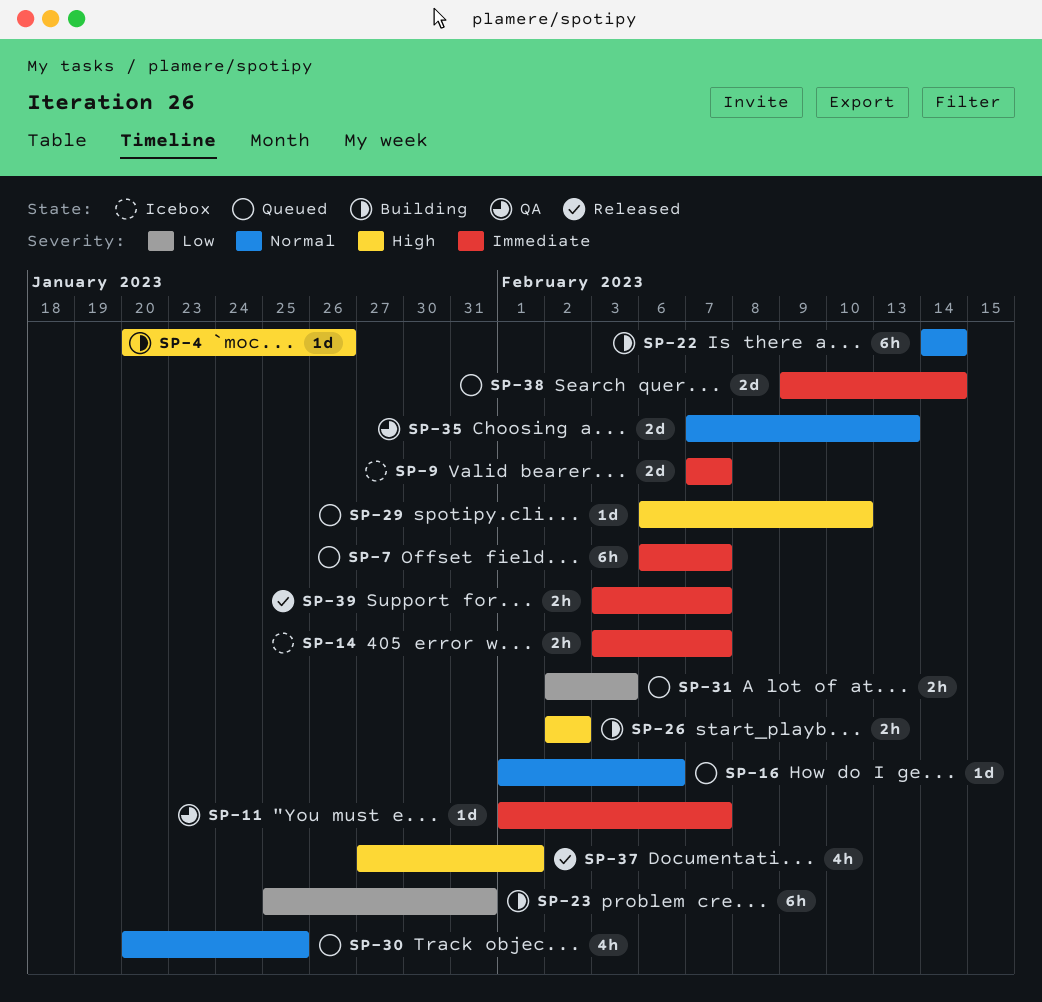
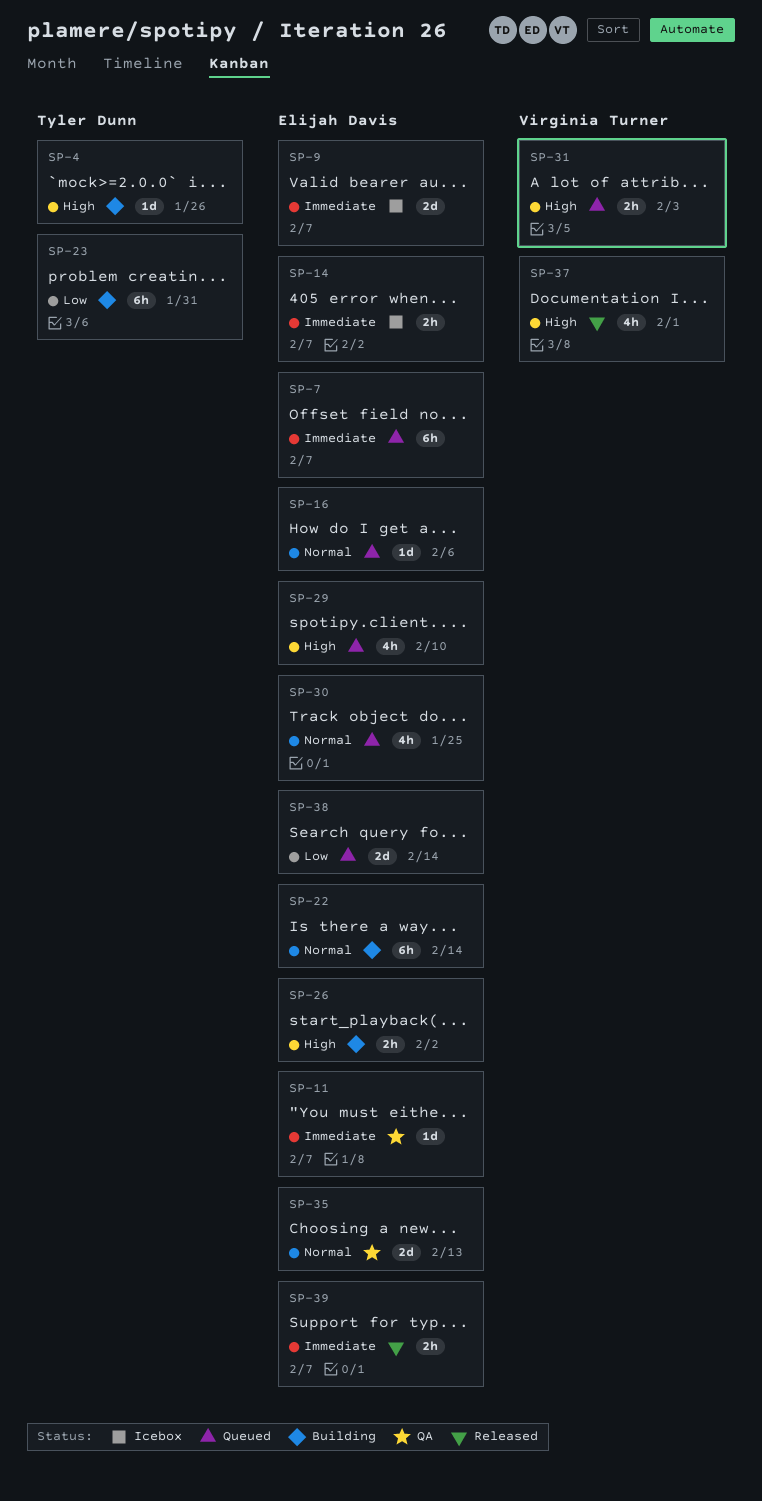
SP-29, estimate: 1d -> 4h
SP-31, priority: Low -> High
SP-38, priority: Immediate -> Low

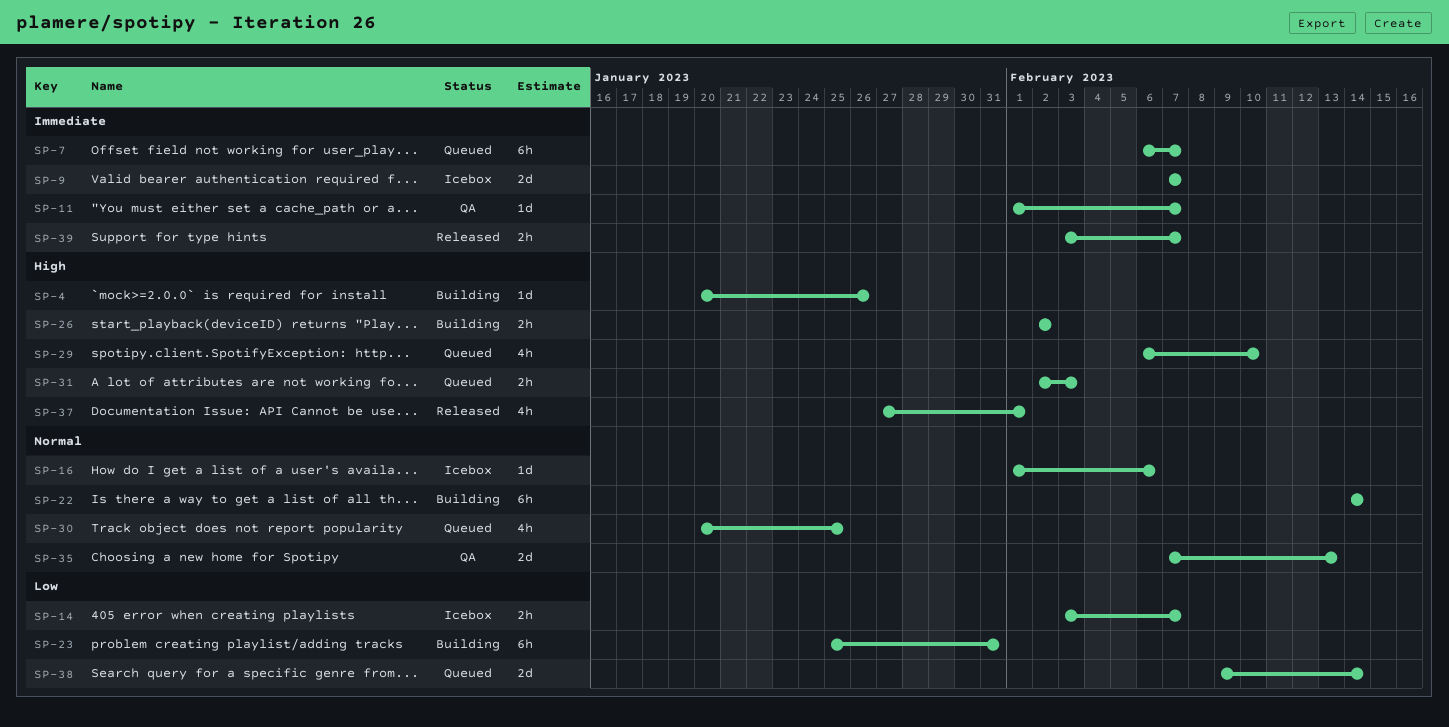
SP-14, priority: Immediate -> Low
SP-16, status: Queued -> Icebox

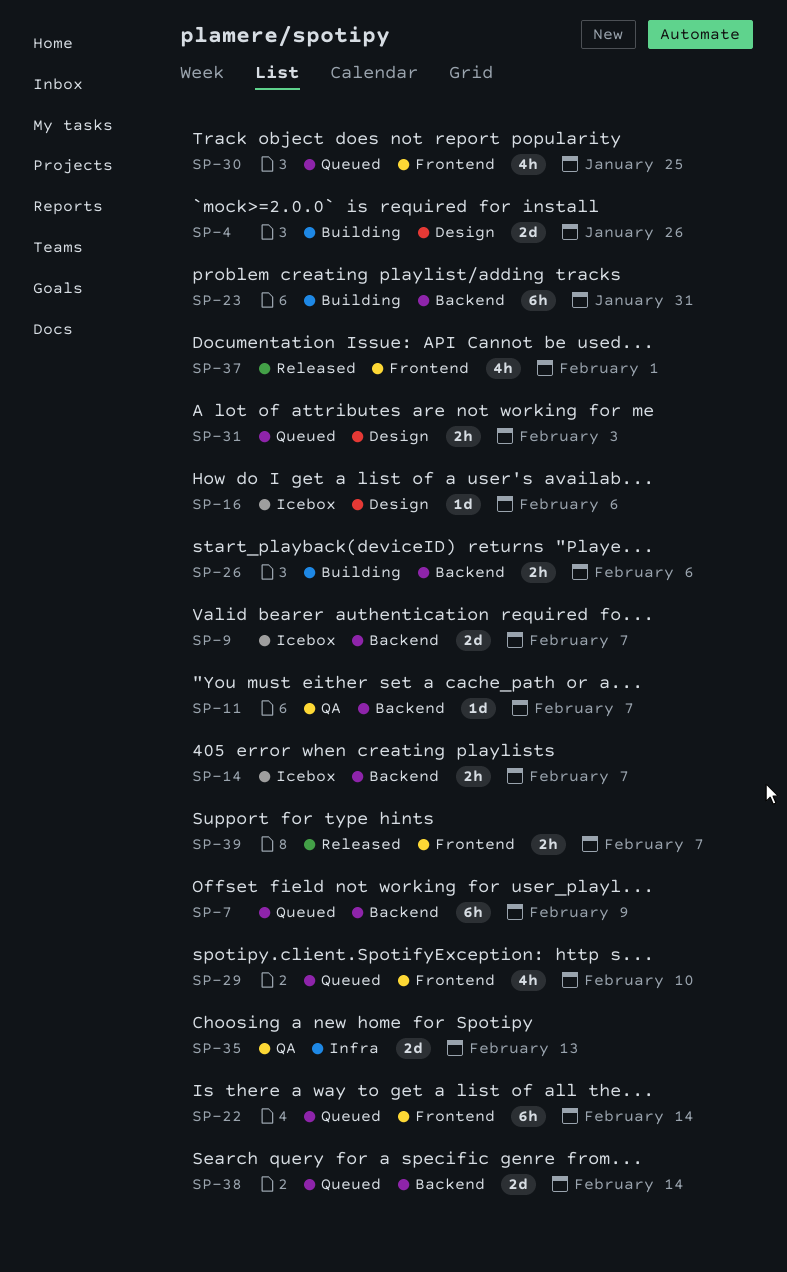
SP-4, estimate: 1d -> 2d
SP-7, due: Feb 7 -> Feb 9
SP-22, status: Building -> Queued
SP-26, due: Feb 2 -> Feb 6

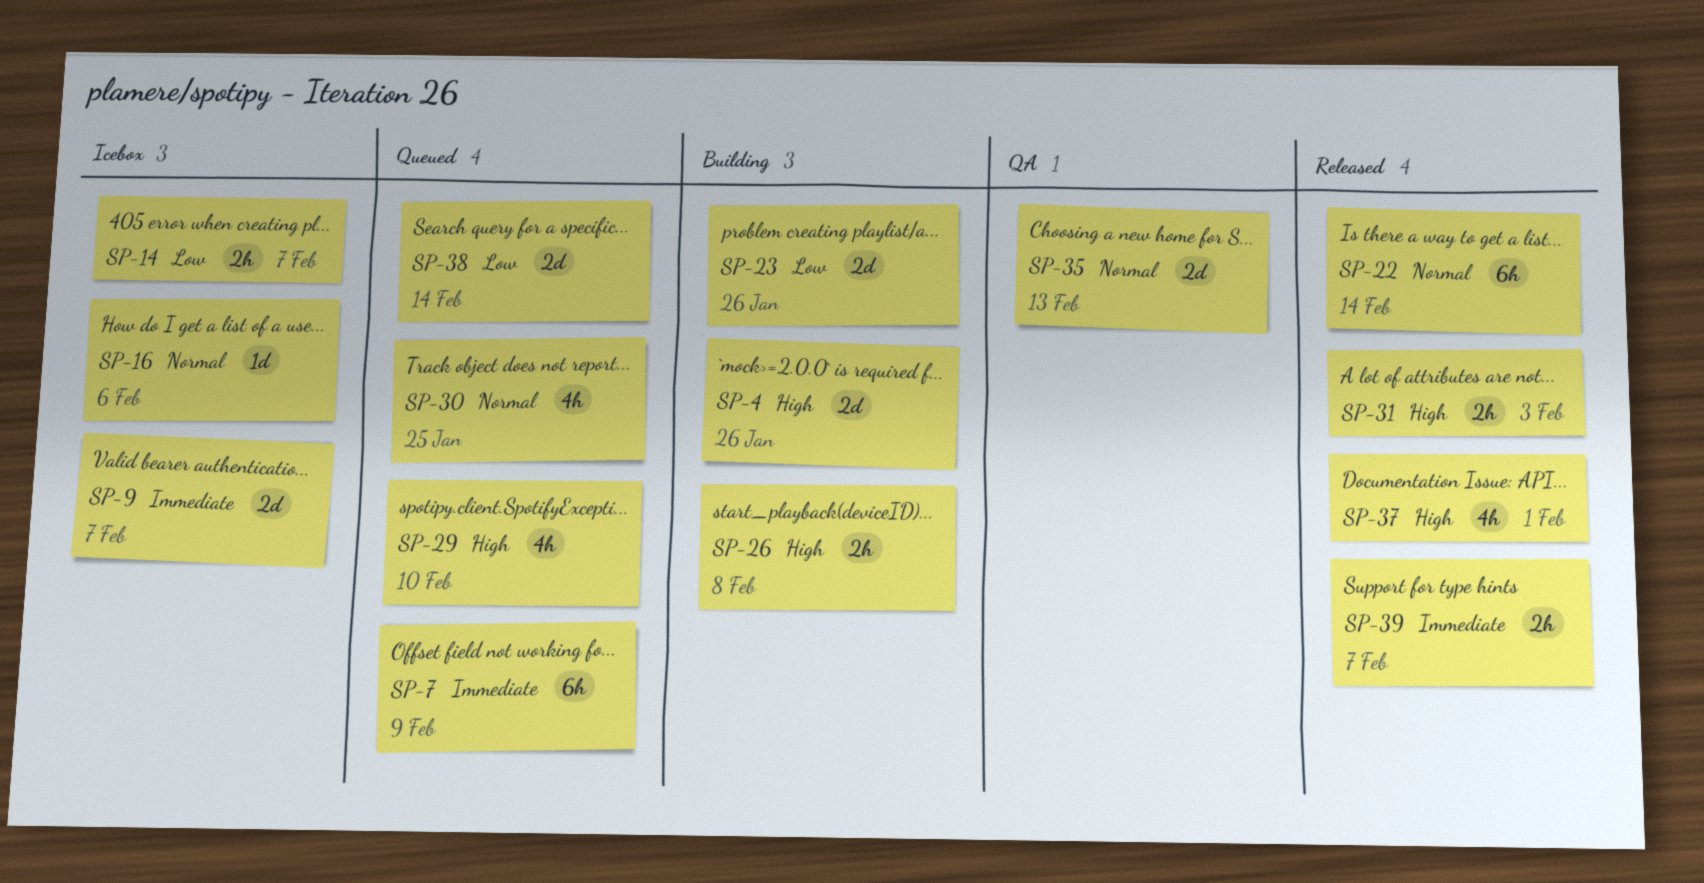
SP-11: present -> none
SP-22, status: Queued -> Released
SP-23, estimate: 6h -> 2d
SP-23, due: Jan 31 -> Jan 26
SP-26, due: Feb 6 -> Feb 8
SP-31, status: Queued -> Released

